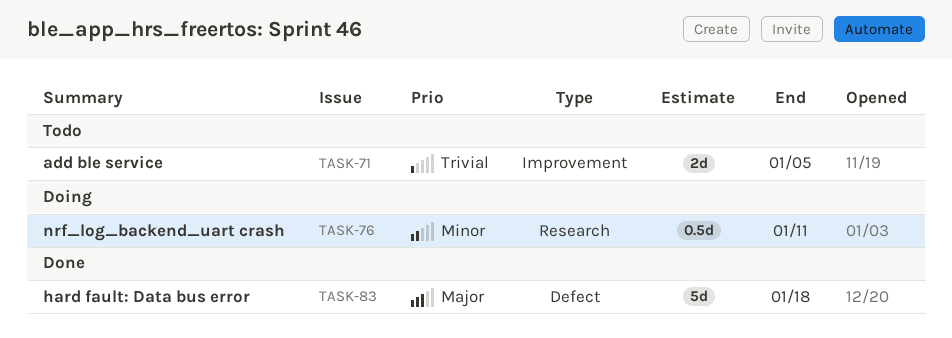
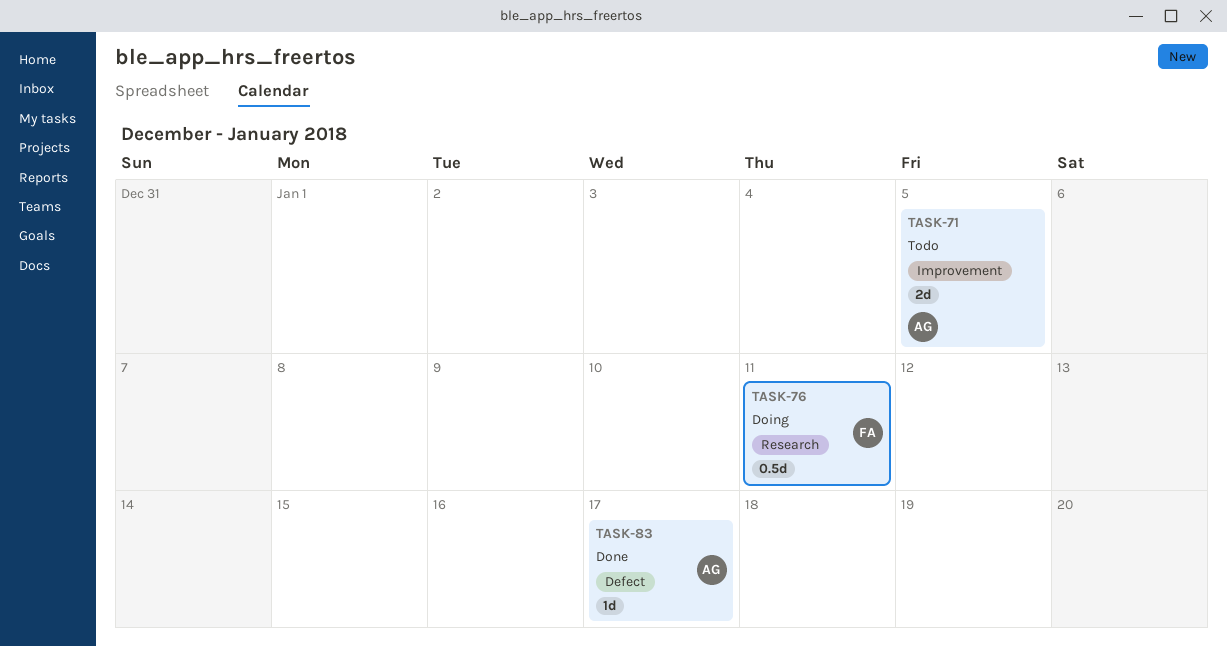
TASK-83, estimate: 5d -> 1d
TASK-83, due: Jan 18 -> Jan 17

